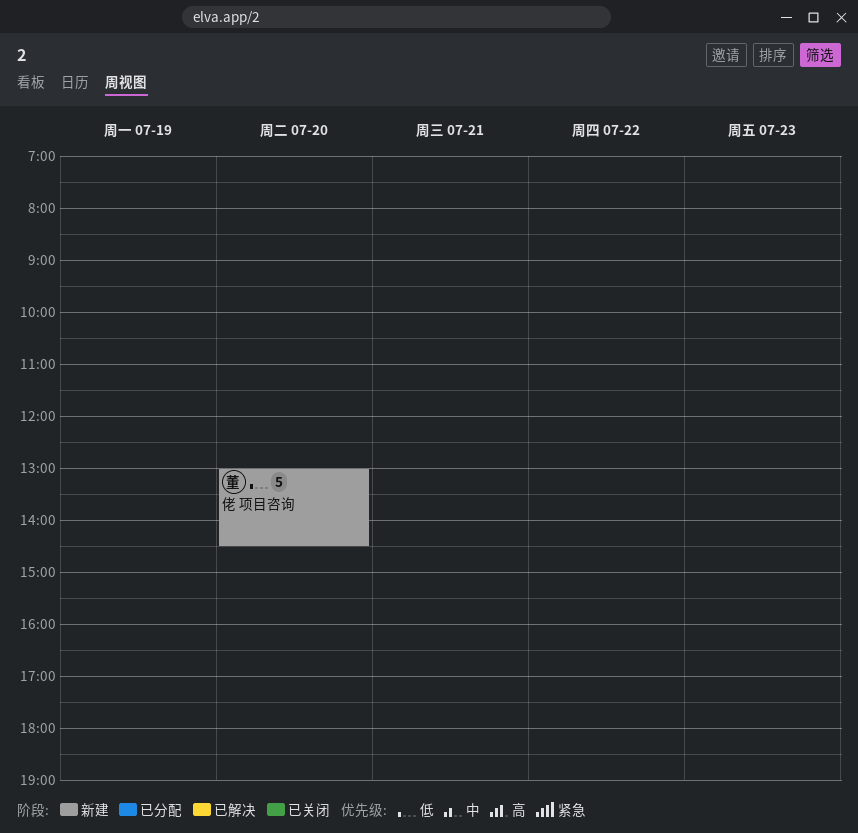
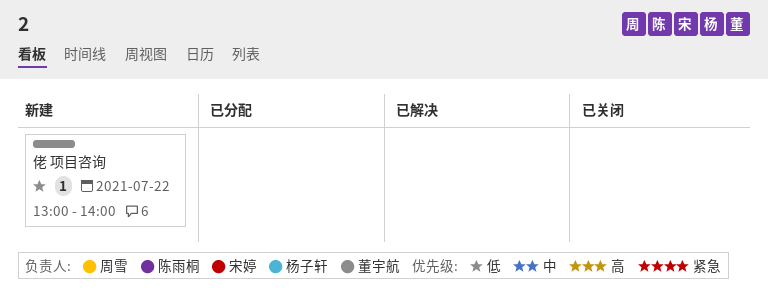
佬 项目咨询, estimate: 5 -> 1
佬 项目咨询, day: Jul 20 -> Jul 22
佬 项目咨询, ends: 14:30 -> 14:00

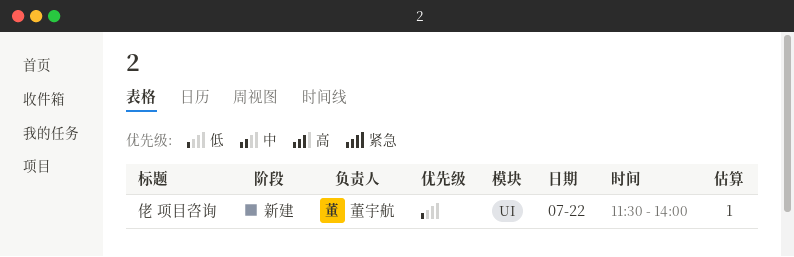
佬 项目咨询, begins: 13:00 -> 11:30

